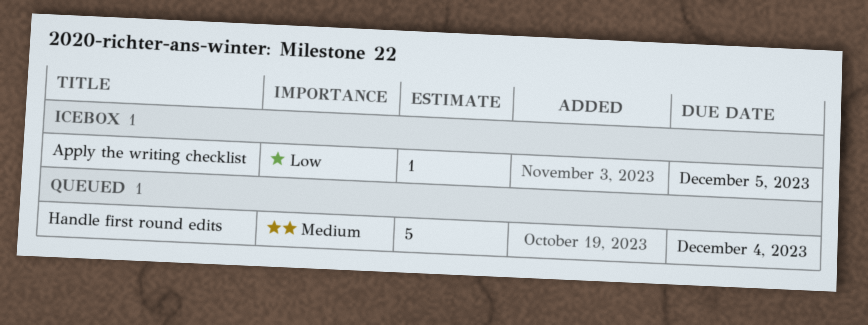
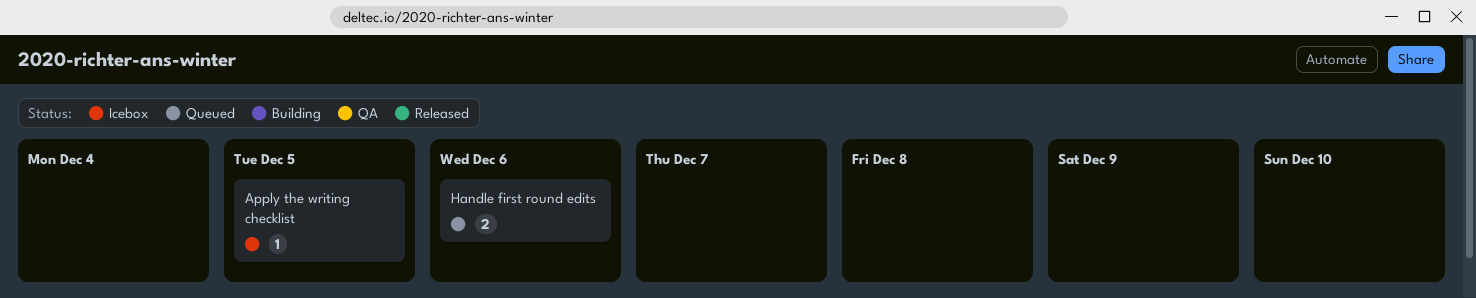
Handle first round edits, estimate: 5 -> 2
Handle first round edits, due: Dec 4 -> Dec 6

